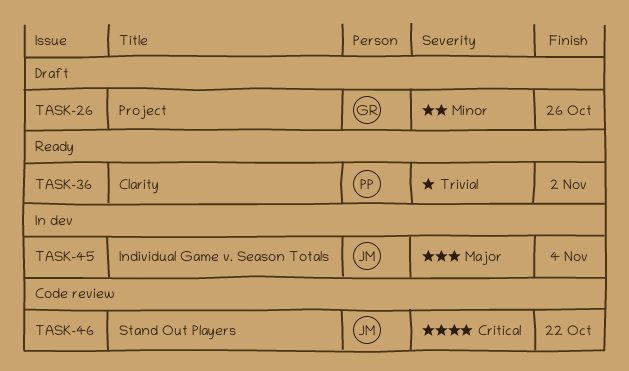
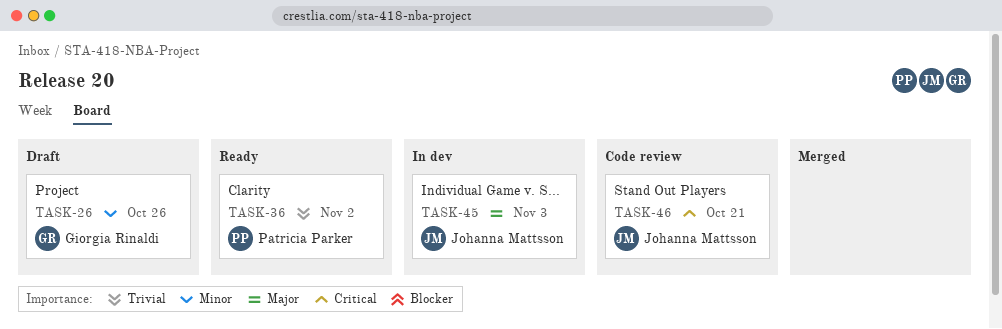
TASK-45, due: Nov 4 -> Nov 3
TASK-46, due: Oct 22 -> Oct 21

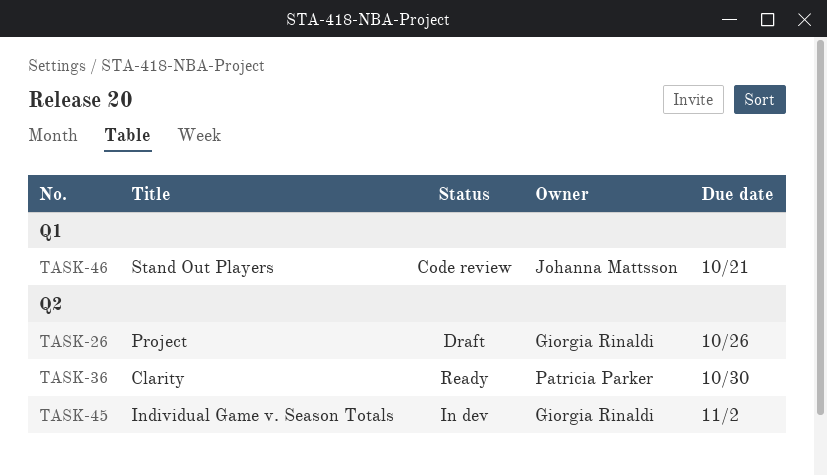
TASK-36, due: Nov 2 -> Oct 30
TASK-45, owner: Johanna Mattsson -> Giorgia Rinaldi
TASK-45, due: Nov 3 -> Nov 2

